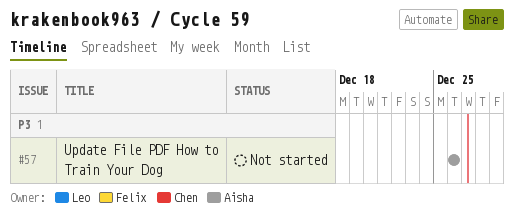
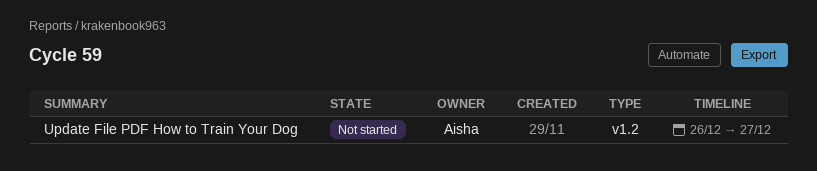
Update File PDF How to Train Your Dog, due: Dec 26 -> Dec 27

